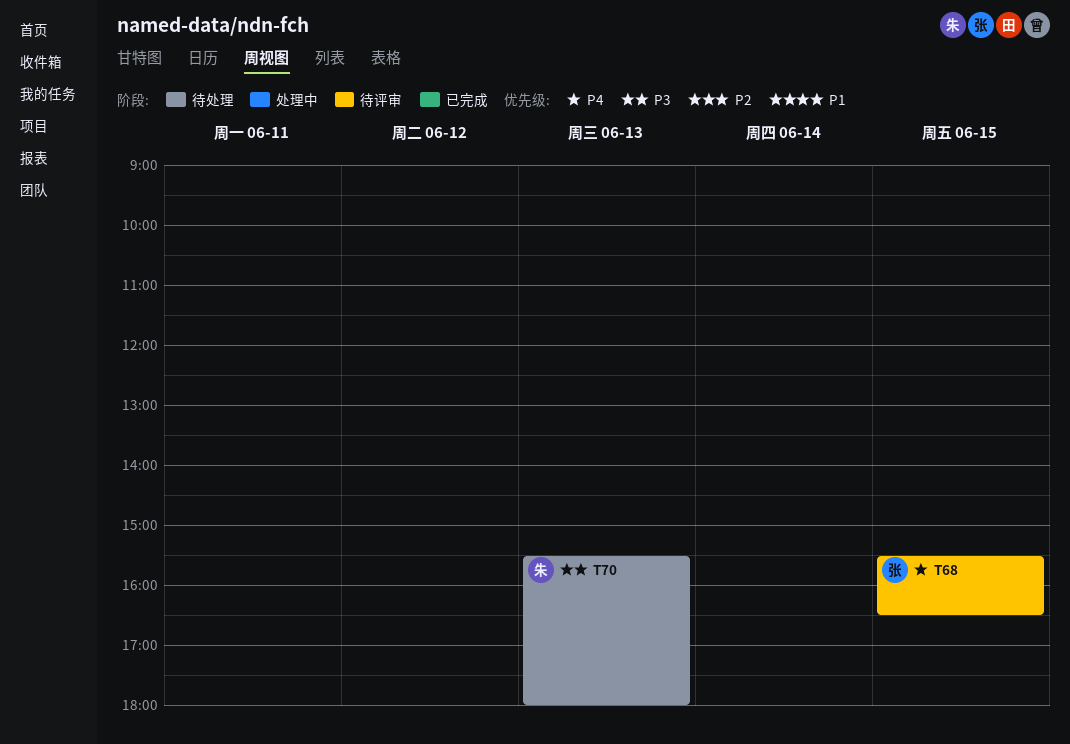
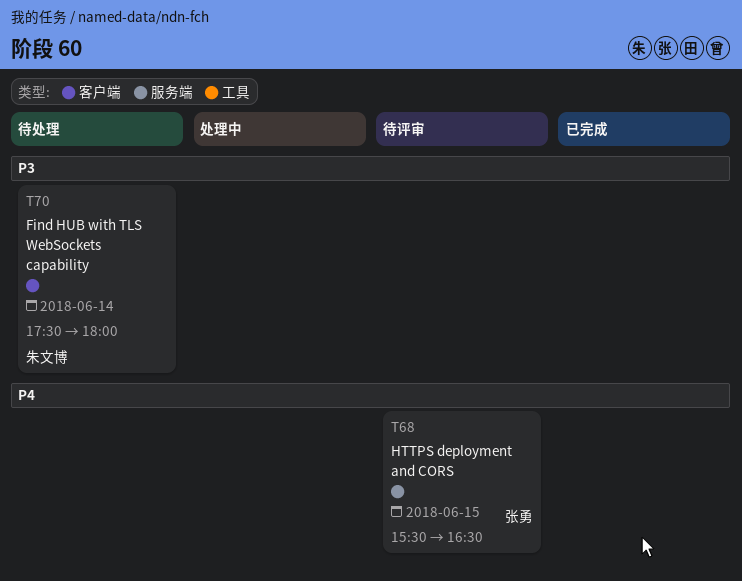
T70, day: Jun 13 -> Jun 14
T70, begins: 15:30 -> 17:30

